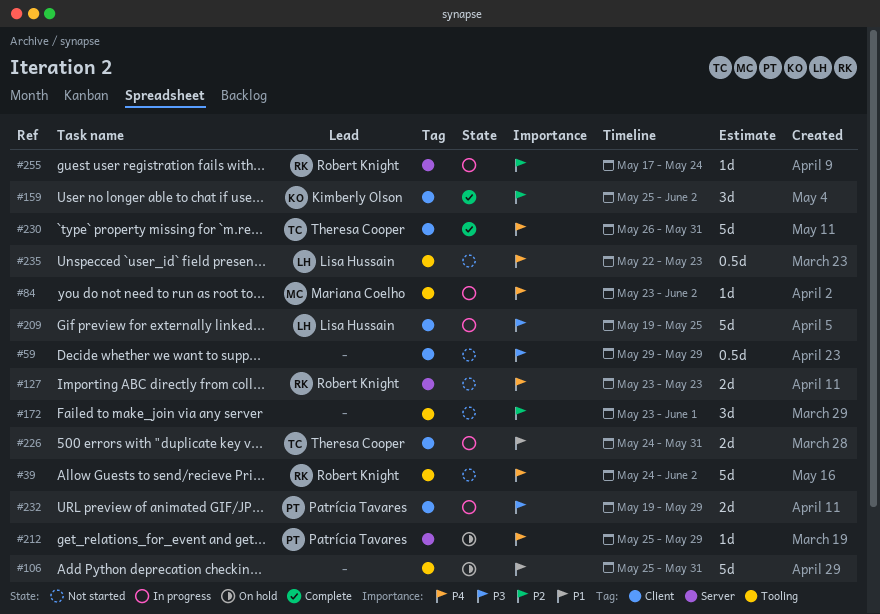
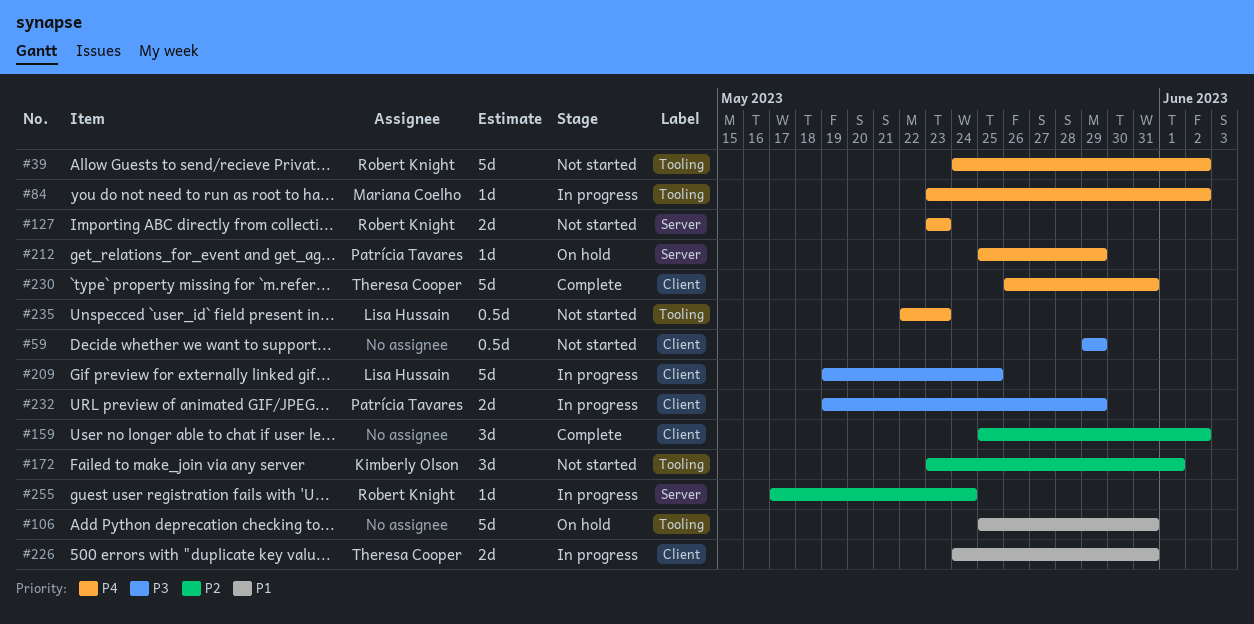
#159, owner: Kimberly Olson -> none
#172, owner: none -> Kimberly Olson

